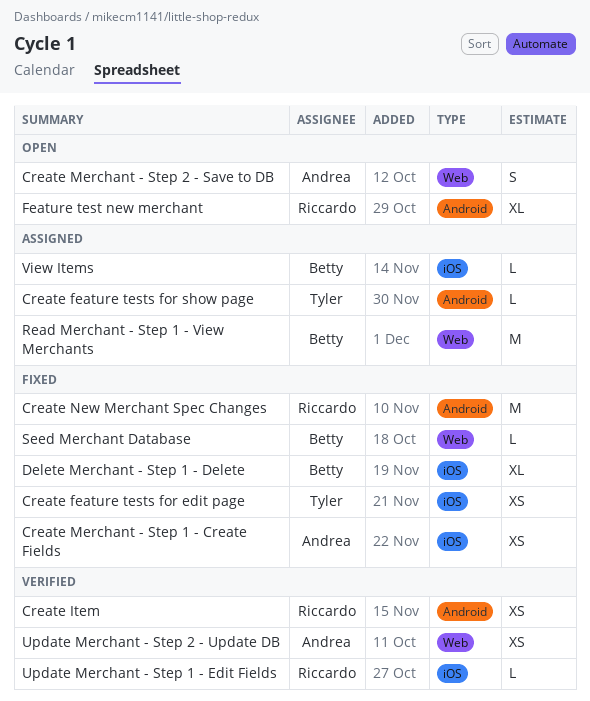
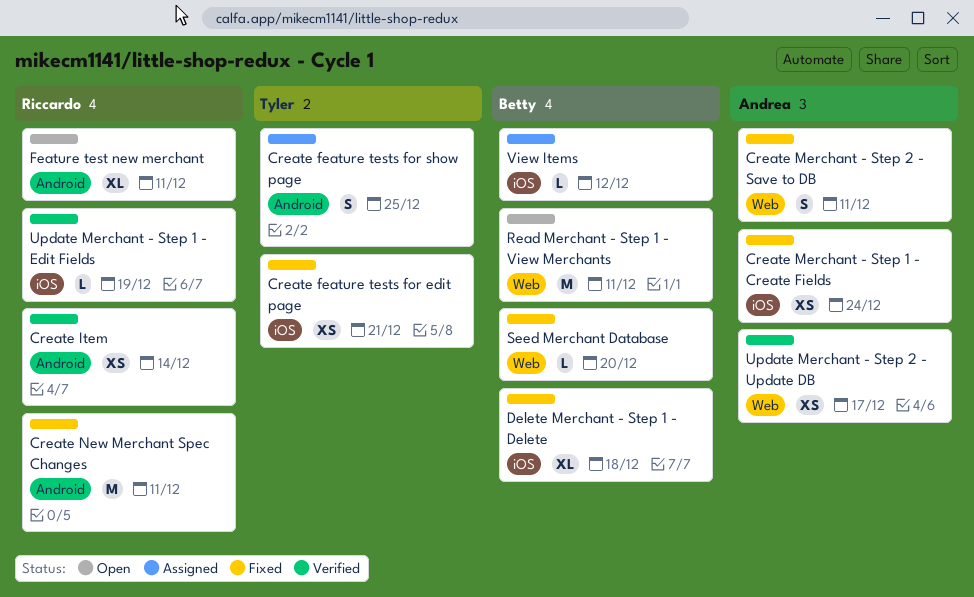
Create feature tests for show page, estimate: L -> S
Create Merchant - Step 2 - Save to DB, status: Open -> Fixed
Read Merchant - Step 1 - View Merchants, status: Assigned -> Open

